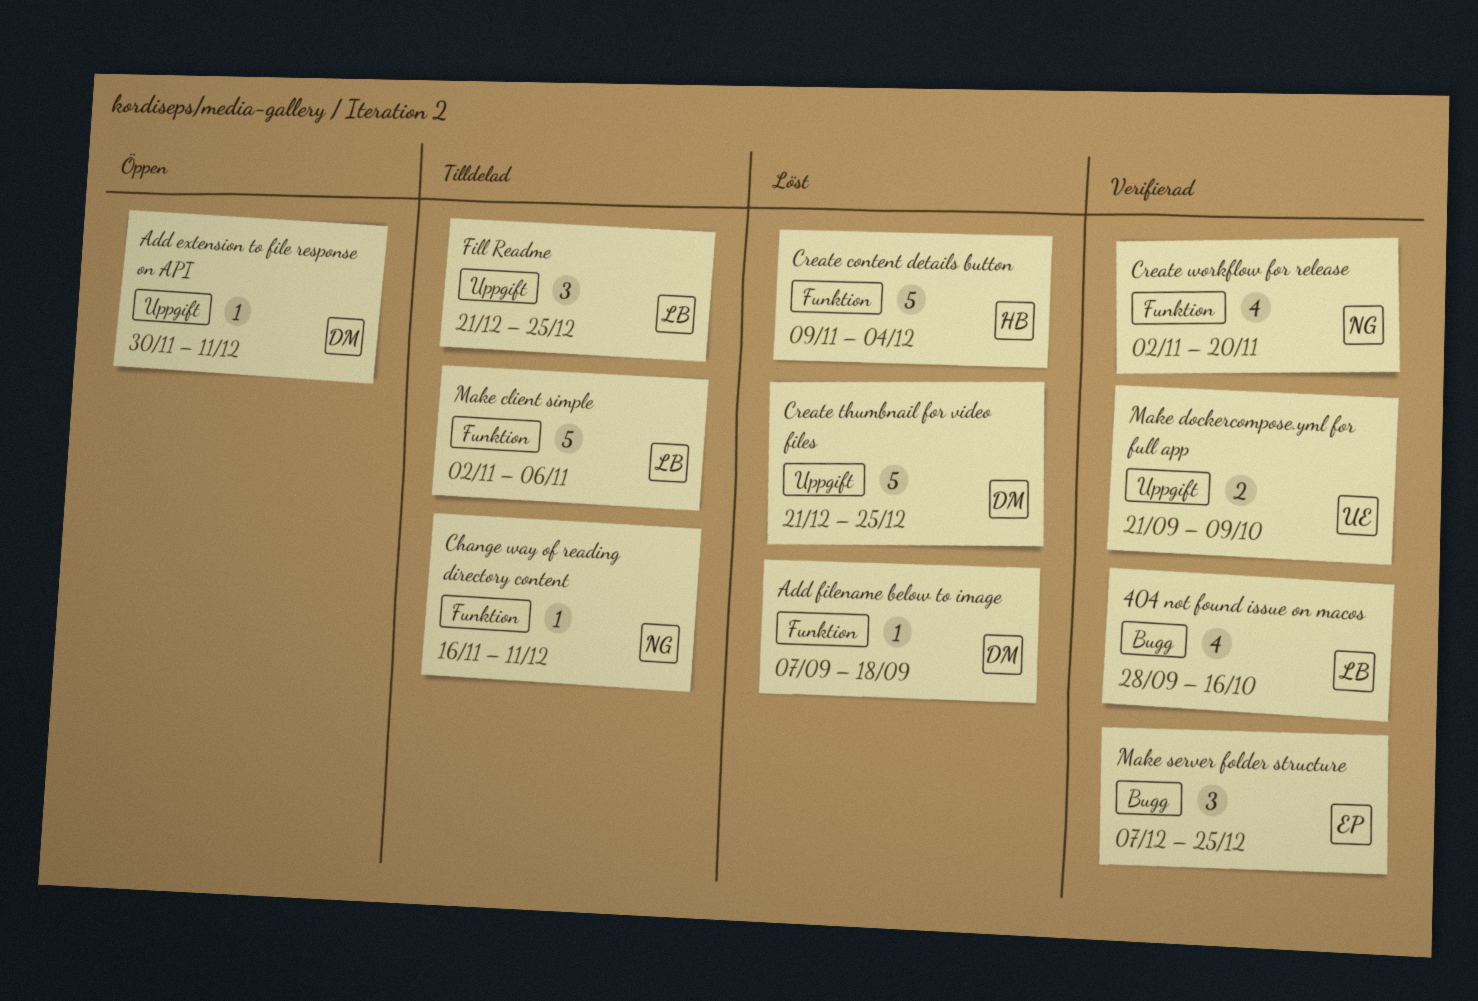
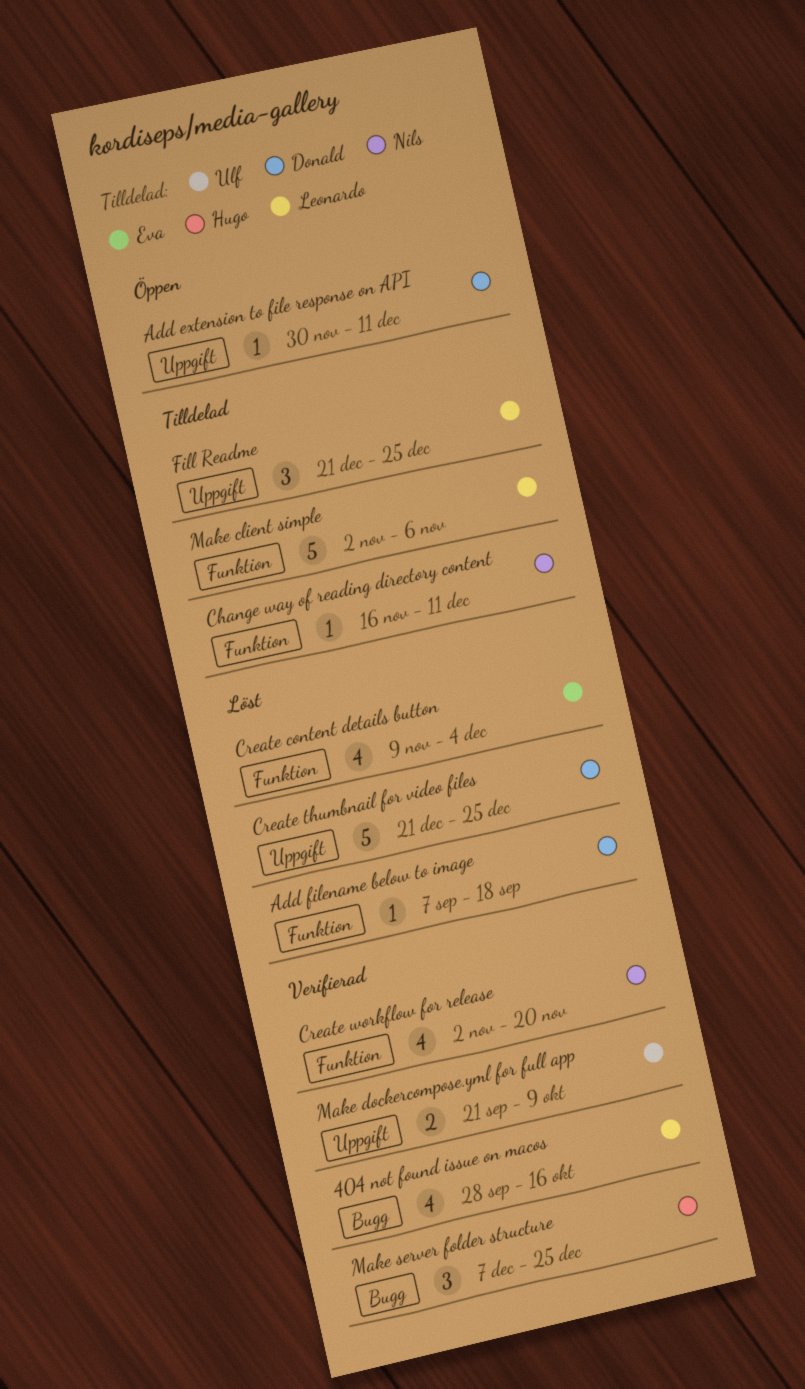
Create content details button, owner: Hugo -> Eva
Create content details button, estimate: 5 -> 4
Make server folder structure, owner: Eva -> Hugo

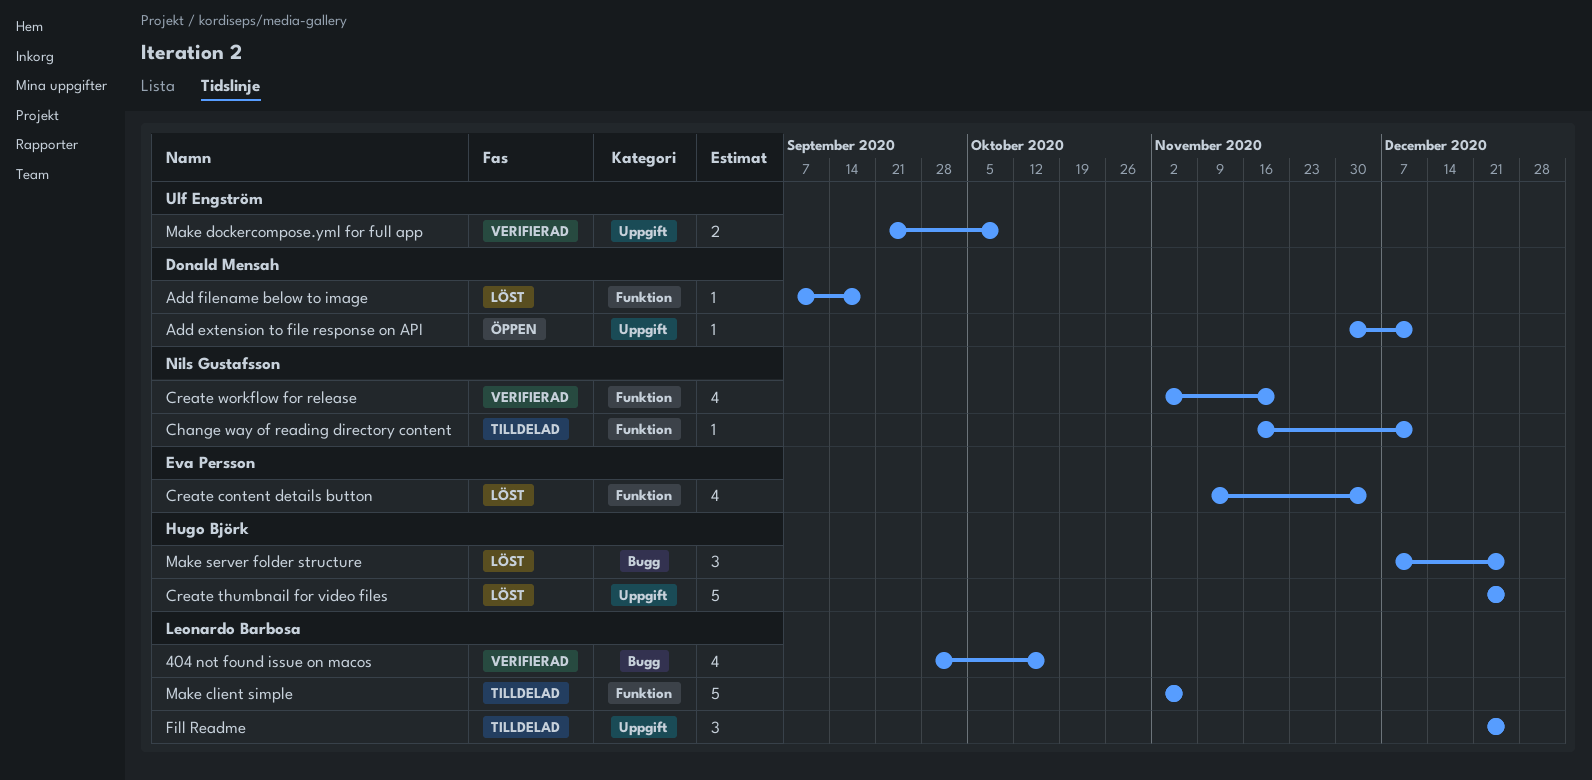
Create thumbnail for video files, owner: Donald Mensah -> Hugo Björk
Make server folder structure, status: Verifierad -> Löst

